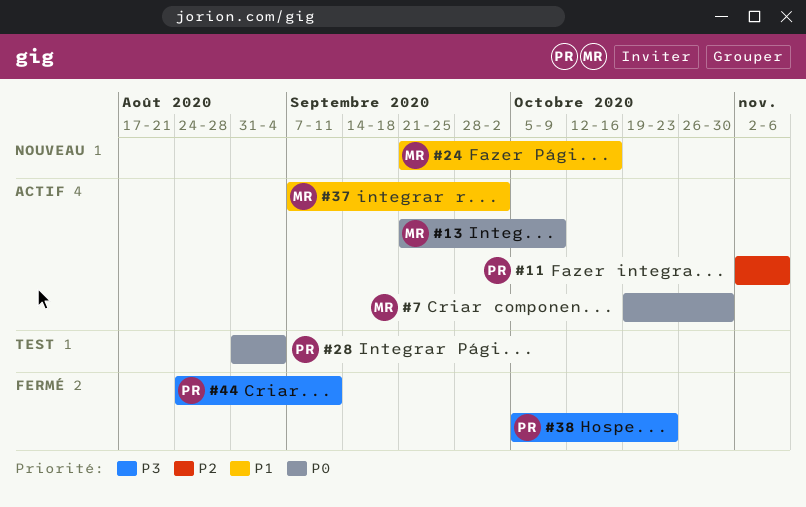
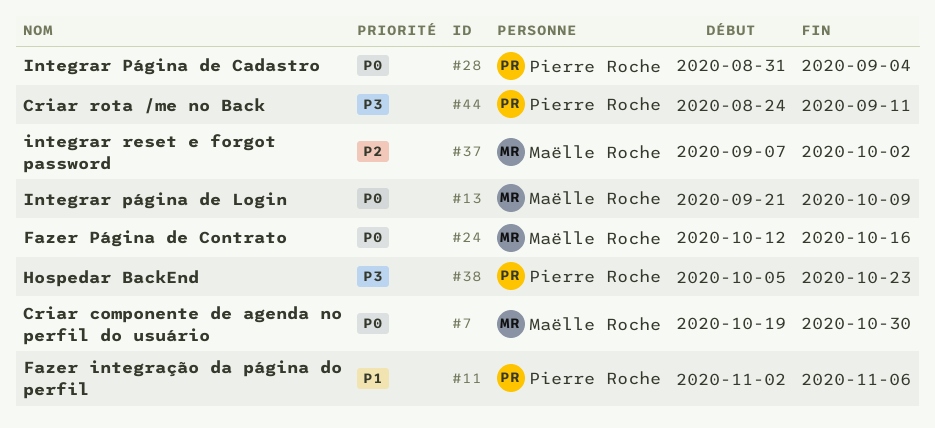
#11, priority: P2 -> P1
#24, priority: P1 -> P0
#24, start: Sep 21 -> Oct 12
#37, priority: P1 -> P2

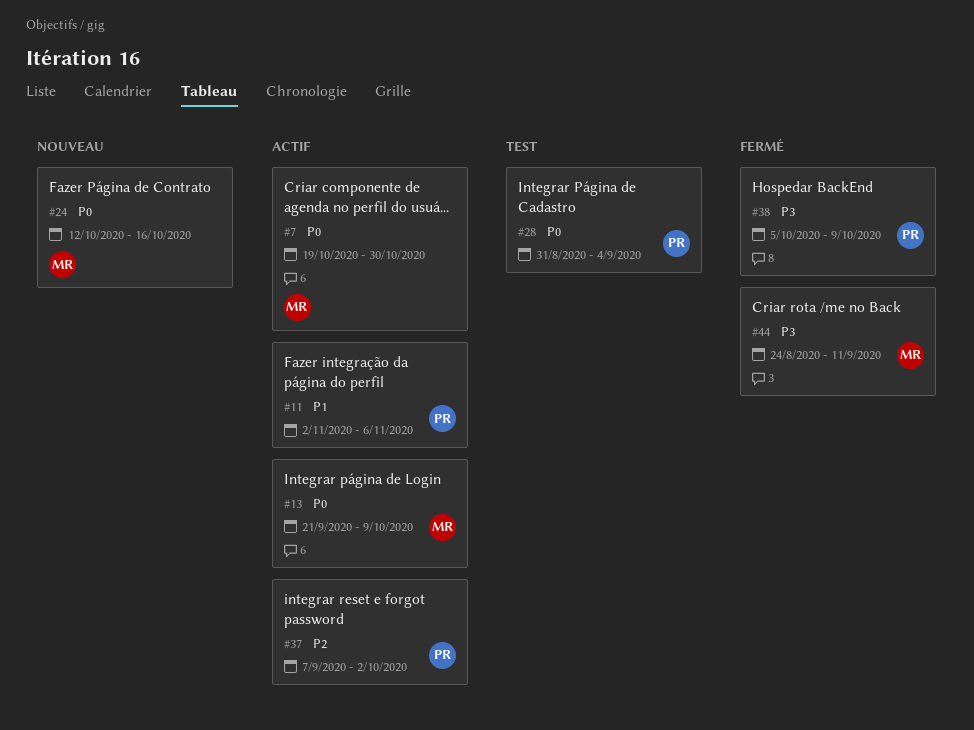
#37, owner: Maëlle Roche -> Pierre Roche
#38, due: Oct 23 -> Oct 9
#44, owner: Pierre Roche -> Maëlle Roche

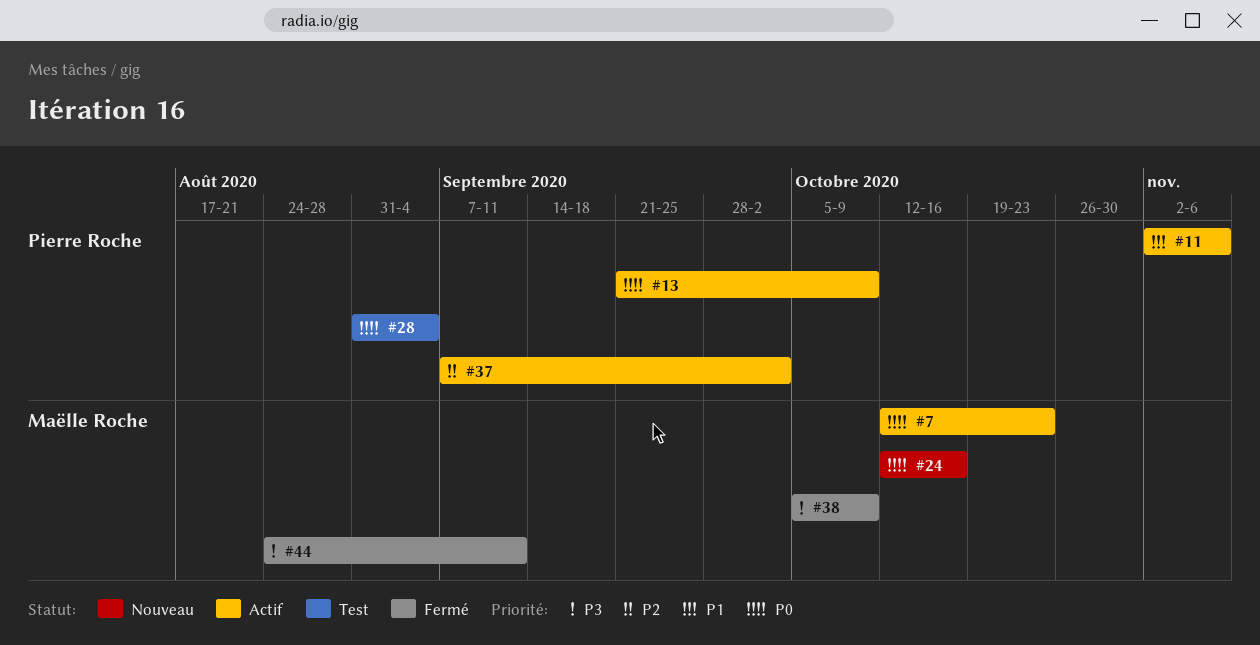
#7, start: Oct 19 -> Oct 12
#7, due: Oct 30 -> Oct 23
#13, owner: Maëlle Roche -> Pierre Roche
#38, owner: Pierre Roche -> Maëlle Roche

